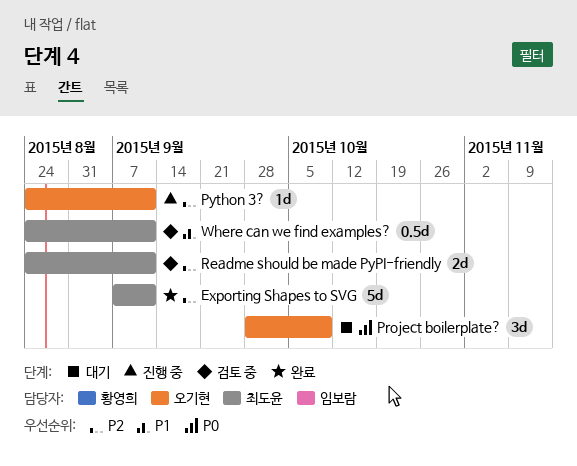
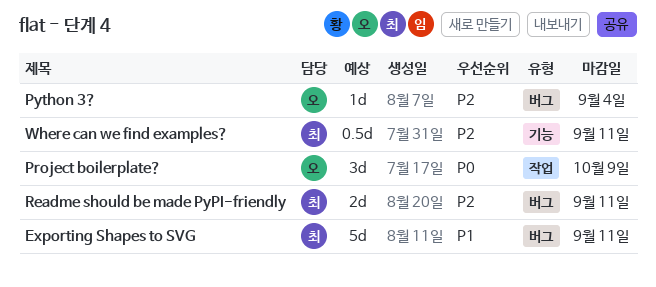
Exporting Shapes to SVG, priority: P2 -> P1
Python 3?, due: Sep 11 -> Sep 4
Where can we find examples?, priority: P1 -> P2

